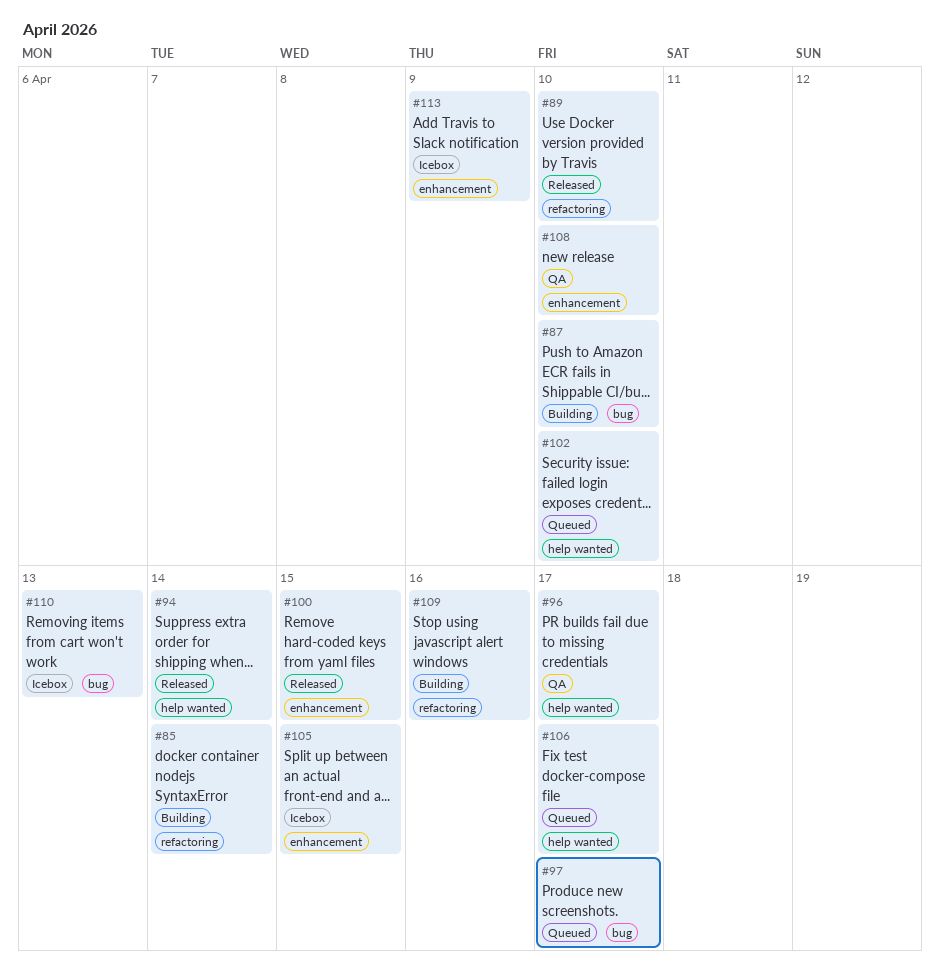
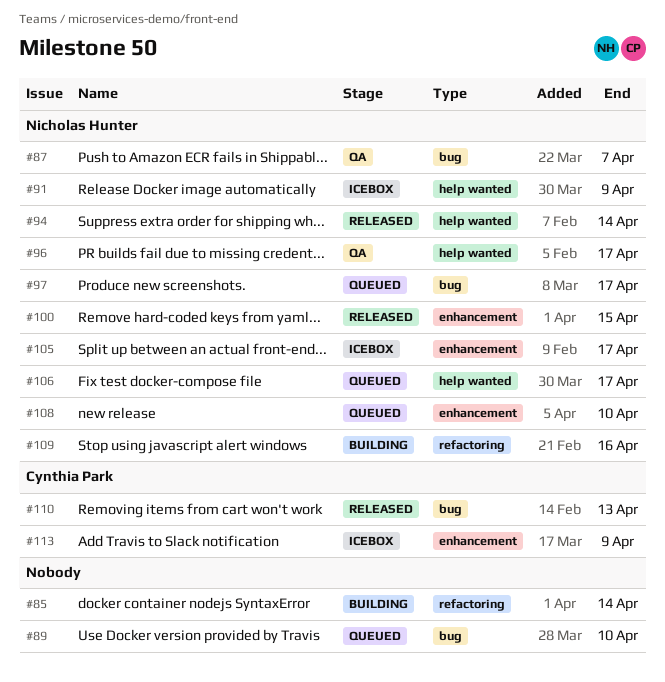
#87, status: Building -> QA
#87, due: Apr 10 -> Apr 7
#89, status: Released -> Queued
#89, label: refactoring -> bug
#91: none -> present
#102: present -> none
#105, due: Apr 15 -> Apr 17
#108, status: QA -> Queued
#110, status: Icebox -> Released

